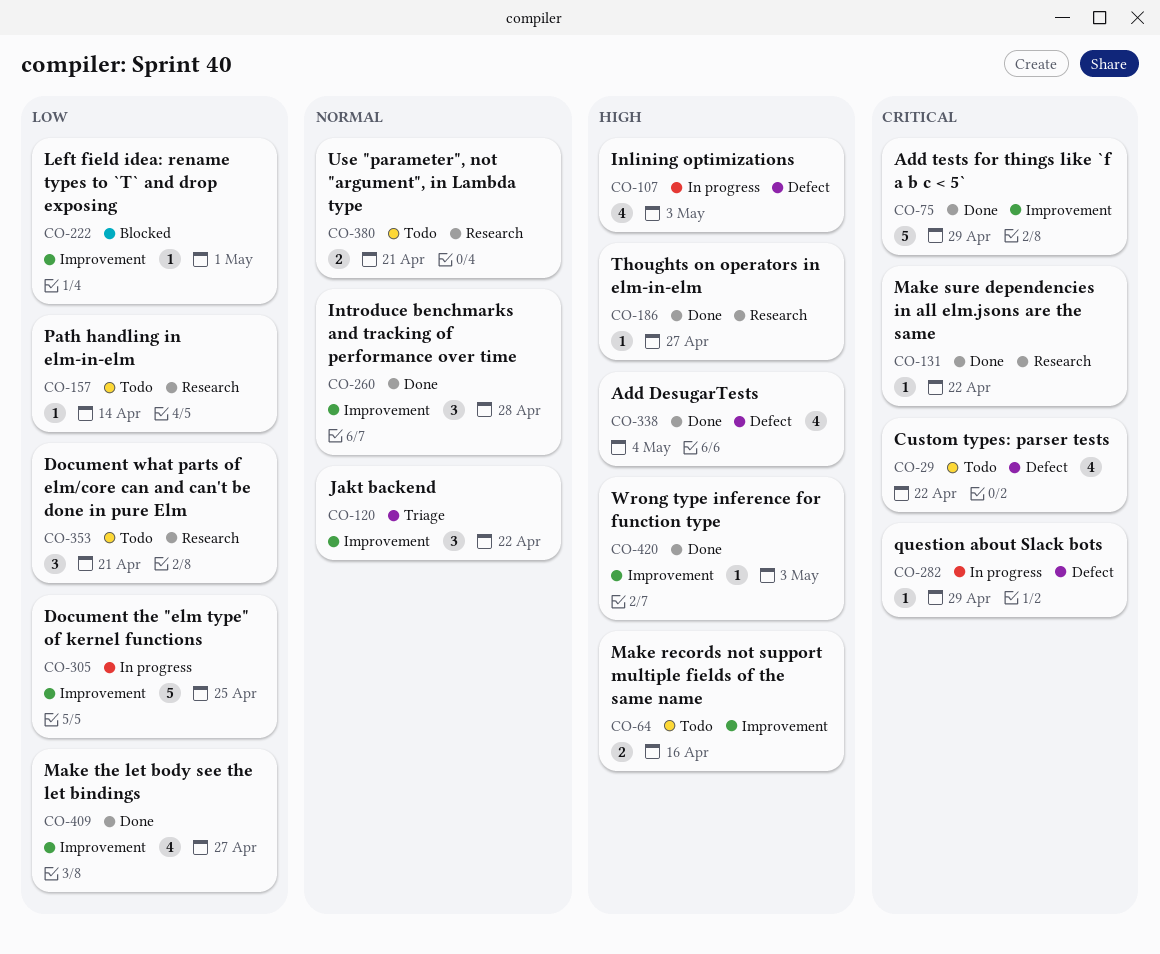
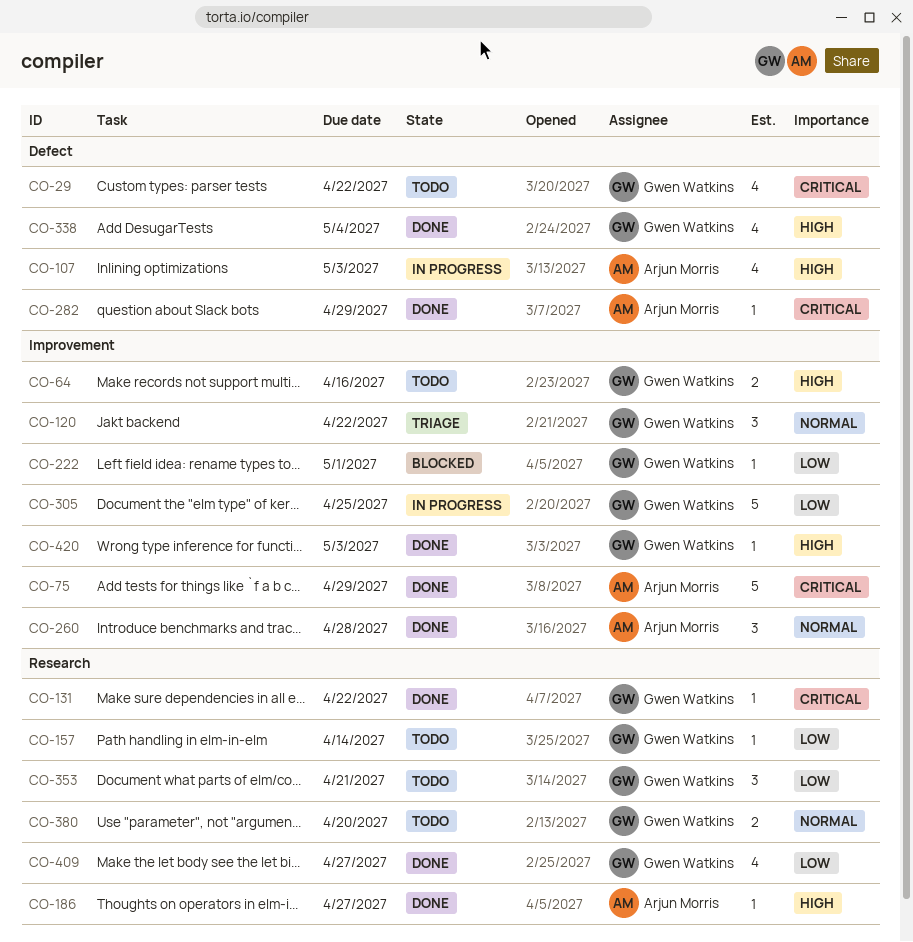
CO-282, status: In progress -> Done
CO-380, due: Apr 21 -> Apr 20
CO-409, label: Improvement -> Research

